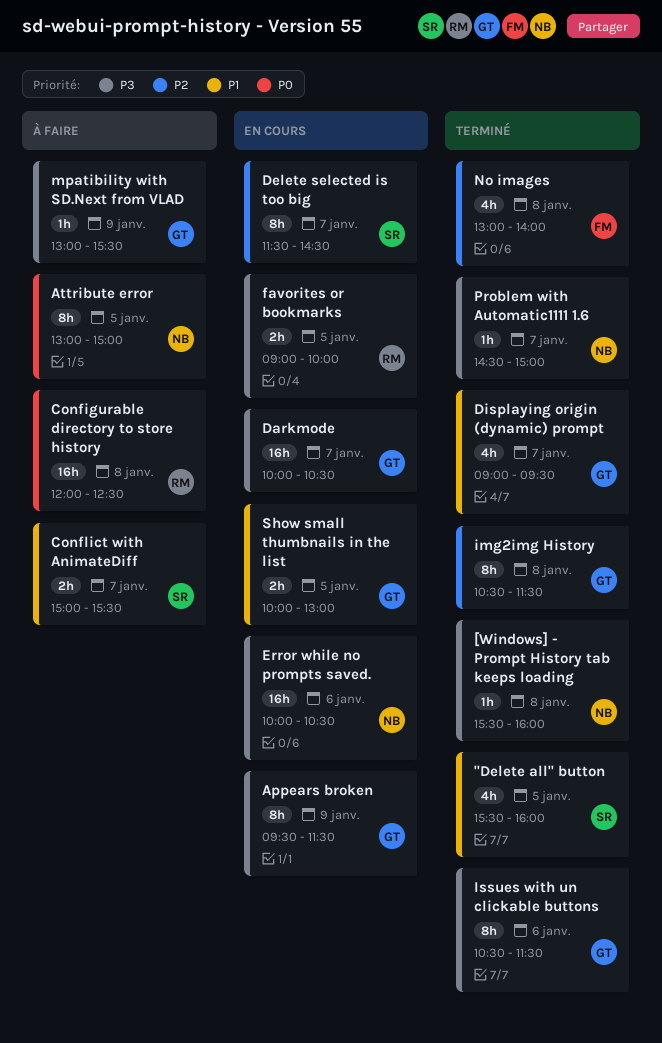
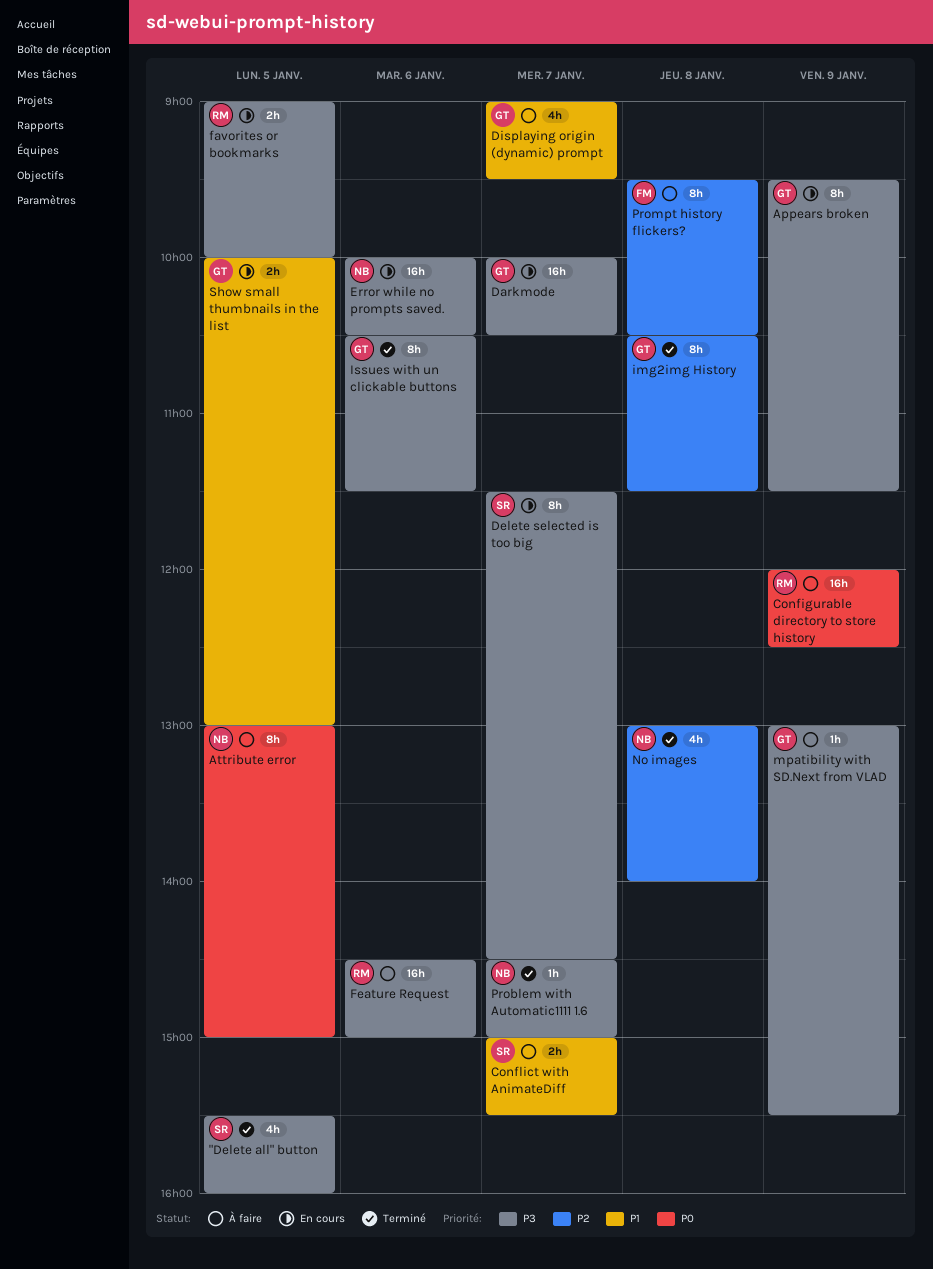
"Delete all" button, priority: P1 -> P3
[Windows] - Prompt History tab keeps loading: present -> none
Configurable directory to store history, day: Jan 8 -> Jan 9
Delete selected is too big, priority: P2 -> P3
Displaying origin (dynamic) prompt, status: Terminé -> À faire
Feature Request: none -> present
No images, owner: FM -> NB
Prompt history flickers?: none -> present

